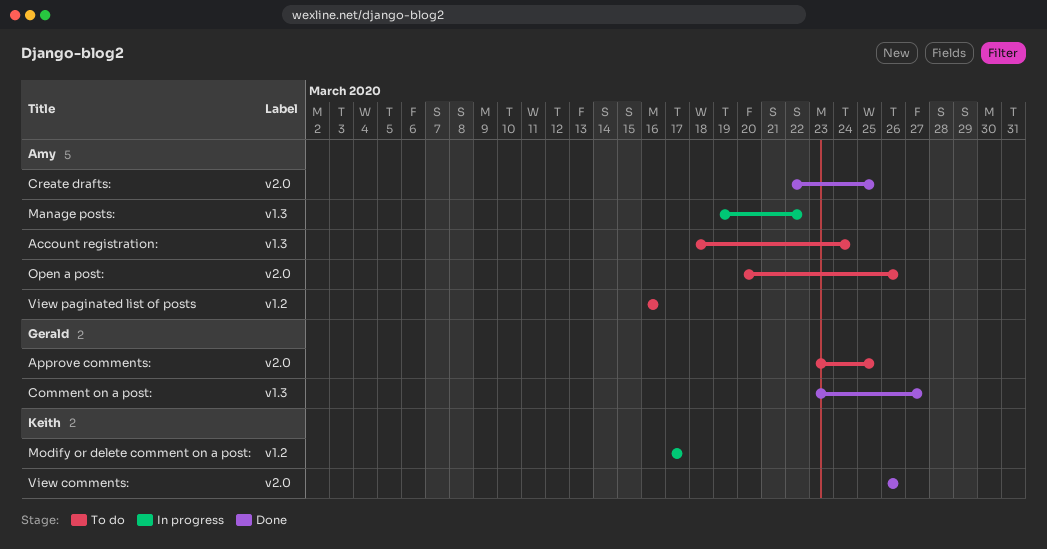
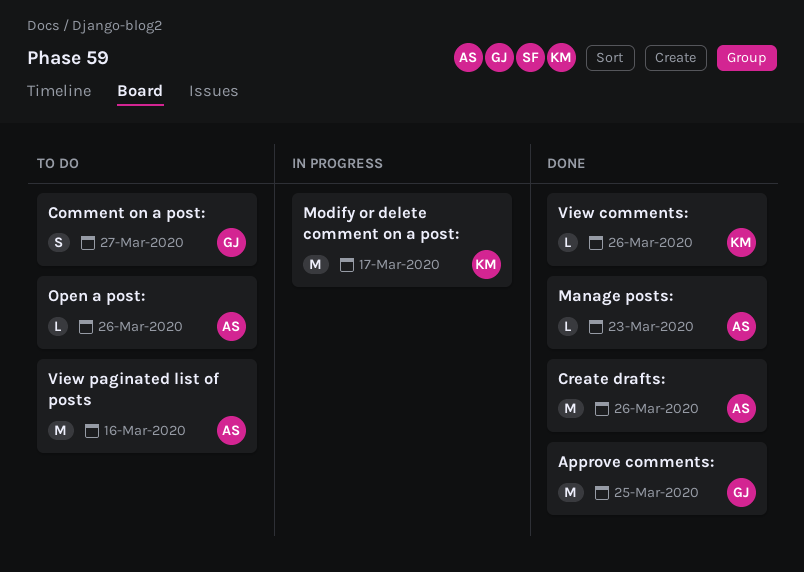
Account registration:: present -> none
Approve comments:, status: To do -> Done
Comment on a post:, status: Done -> To do
Create drafts:, due: Mar 25 -> Mar 26
Manage posts:, status: In progress -> Done
Manage posts:, due: Mar 22 -> Mar 23

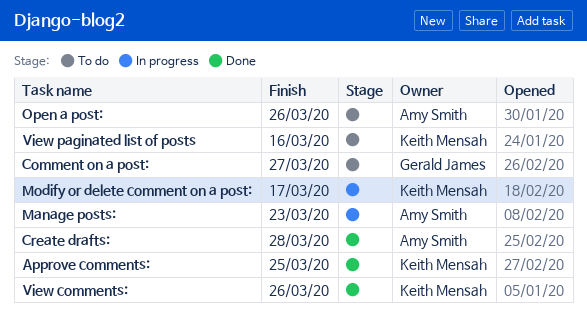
Approve comments:, owner: Gerald James -> Keith Mensah
Create drafts:, due: Mar 26 -> Mar 28
Manage posts:, status: Done -> In progress
View paginated list of posts, owner: Amy Smith -> Keith Mensah

